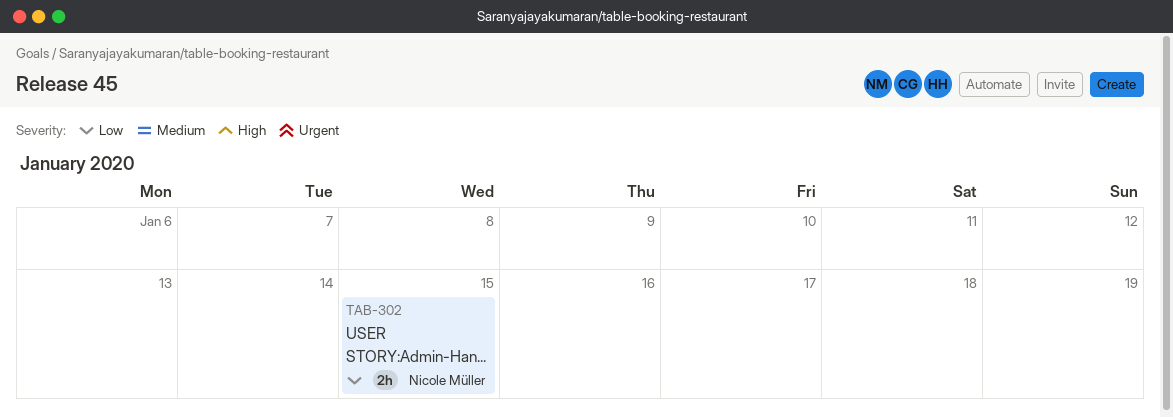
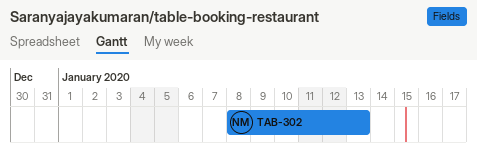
TAB-302, due: Jan 15 -> Jan 13

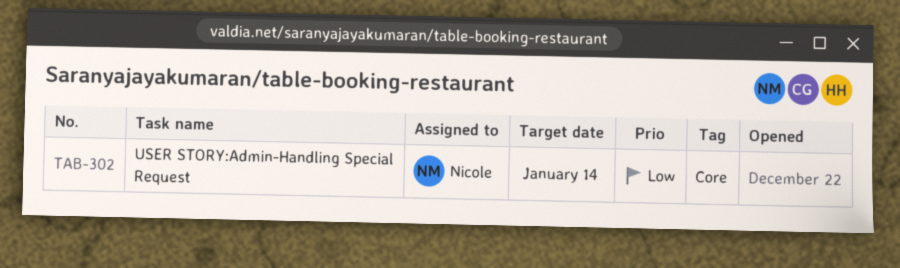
TAB-302, due: Jan 13 -> Jan 14

